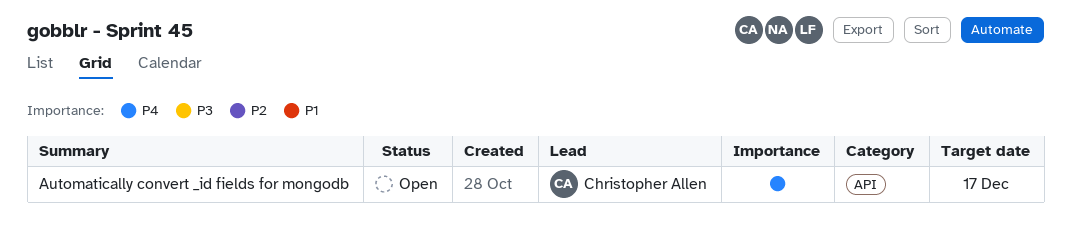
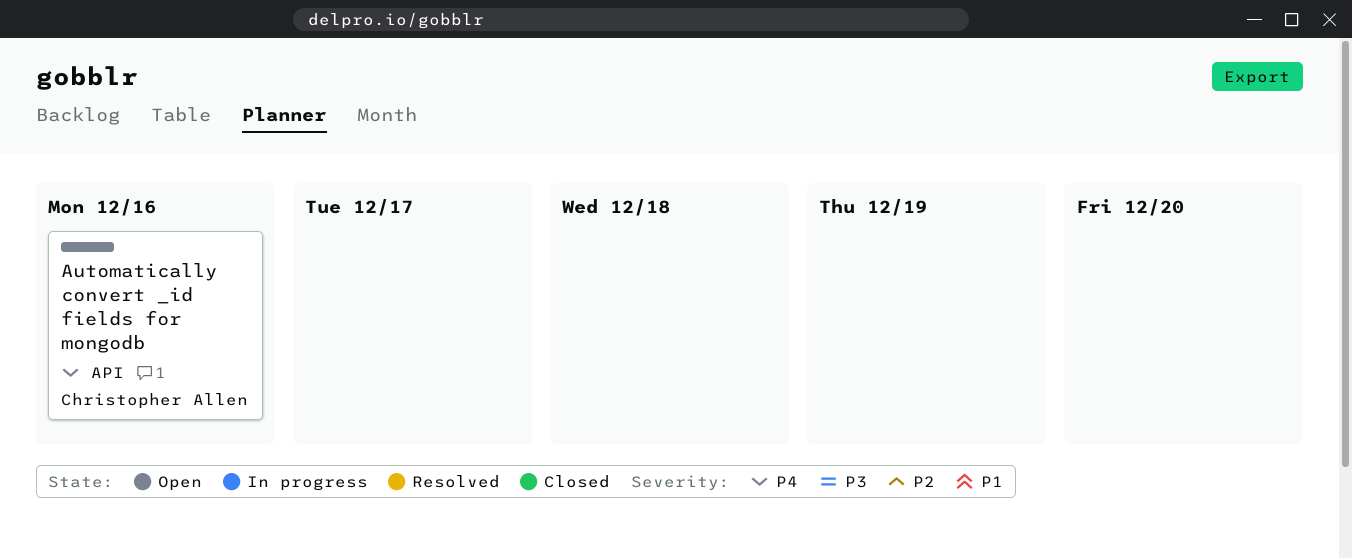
Automatically convert _id fields for mongodb, due: Dec 17 -> Dec 16

